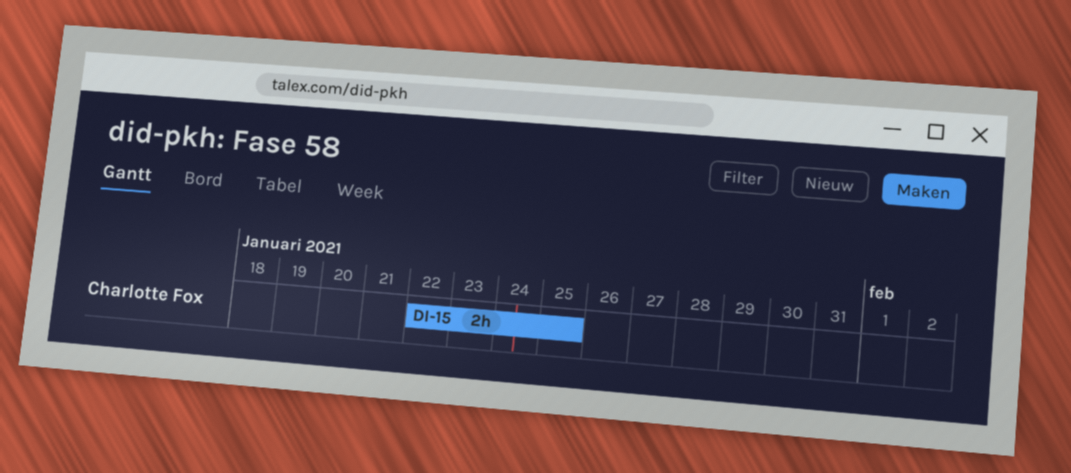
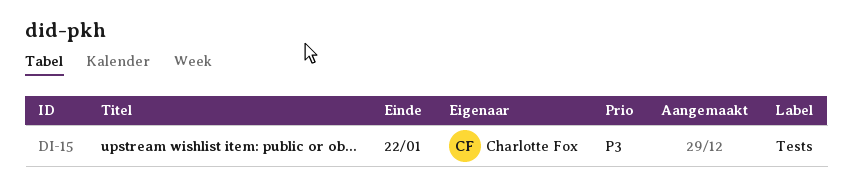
DI-15, due: Jan 25 -> Jan 22

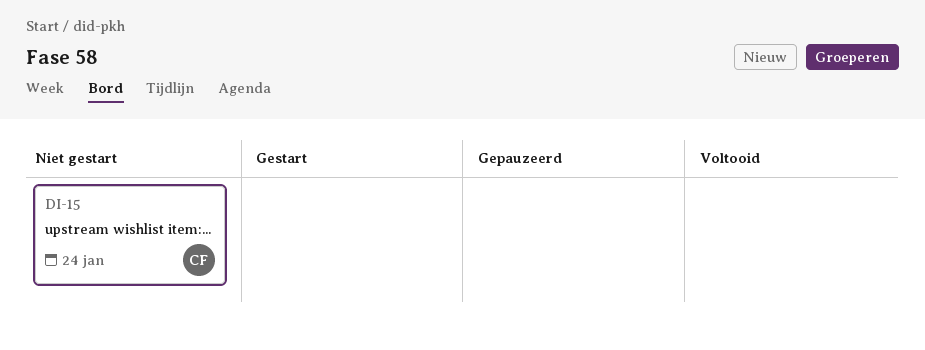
DI-15, due: Jan 22 -> Jan 24

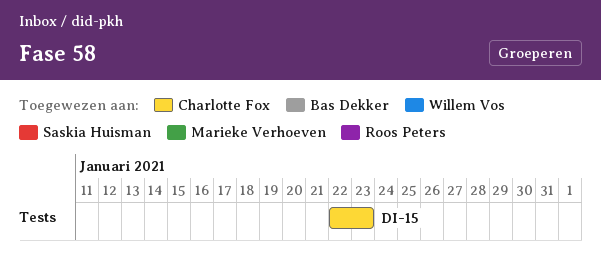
DI-15, due: Jan 24 -> Jan 23

